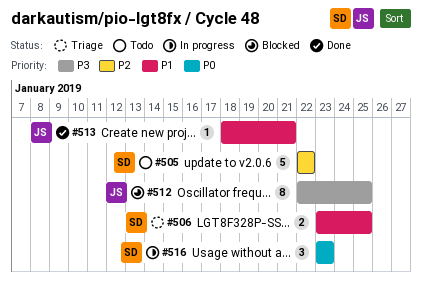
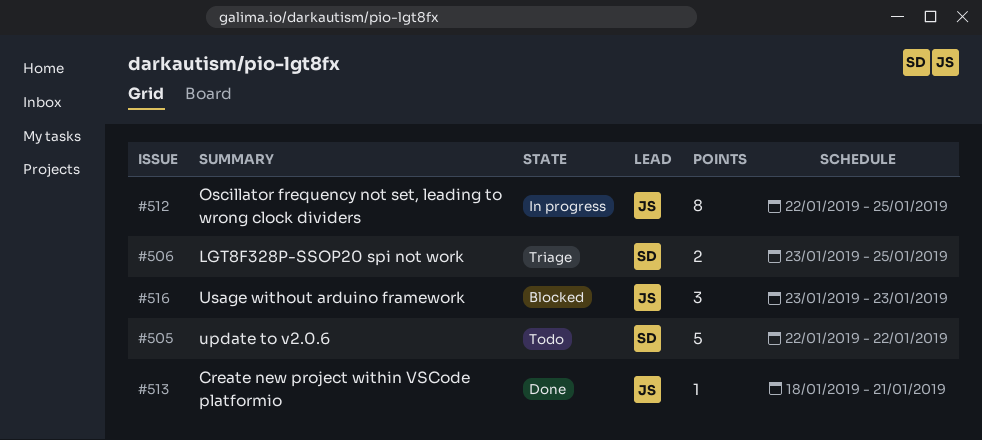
#512, status: Blocked -> In progress
#516, status: In progress -> Blocked
#516, owner: SD -> JS

